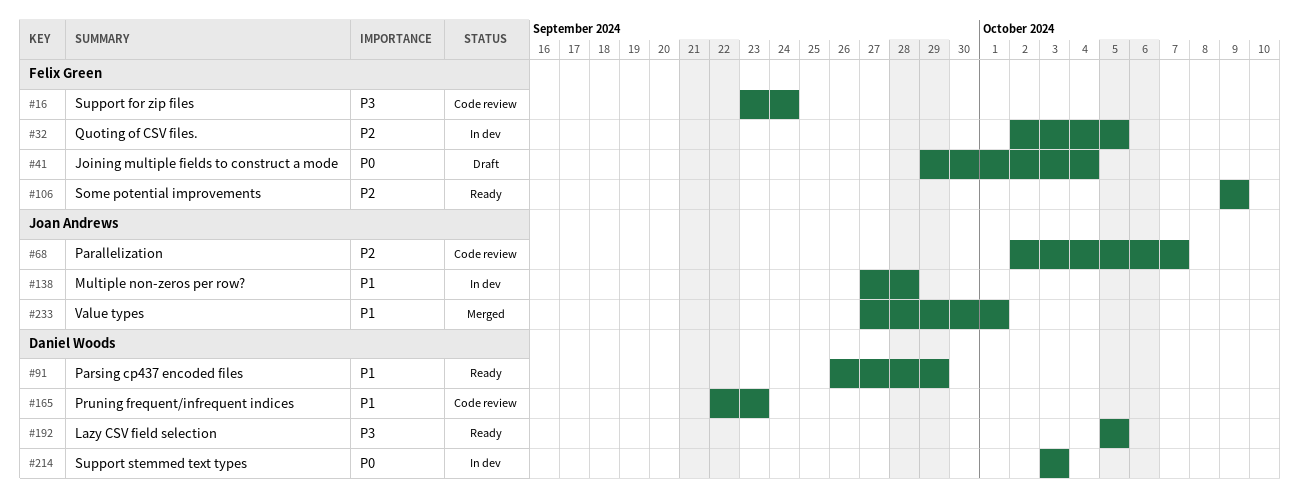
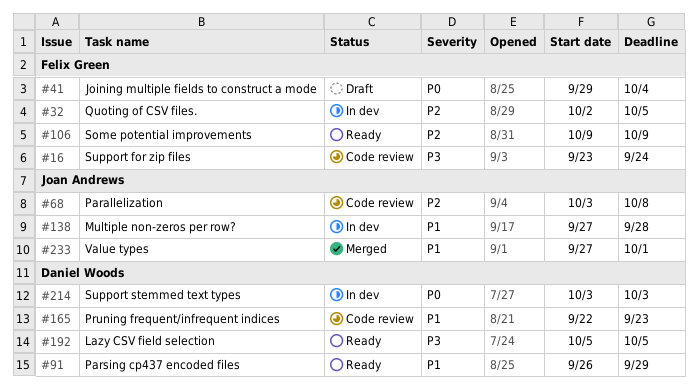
#68, start: Oct 2 -> Oct 3
#68, due: Oct 7 -> Oct 8

